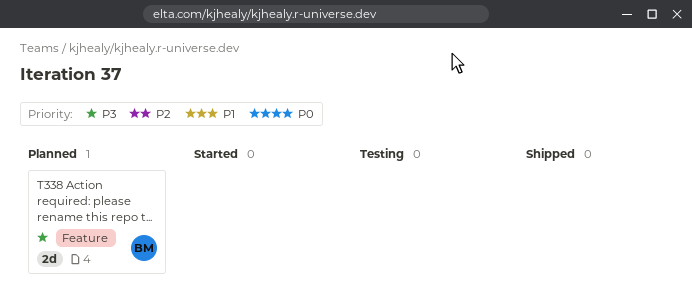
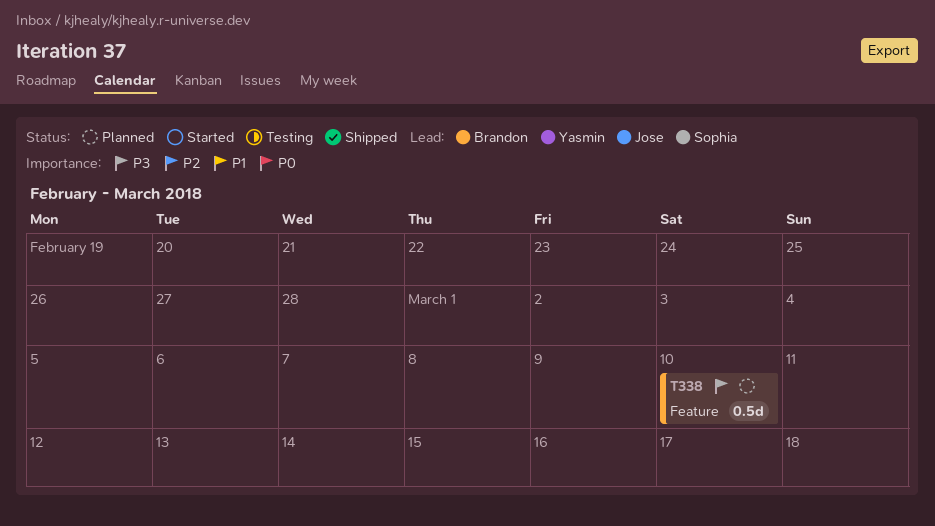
T338, estimate: 2d -> 0.5d

